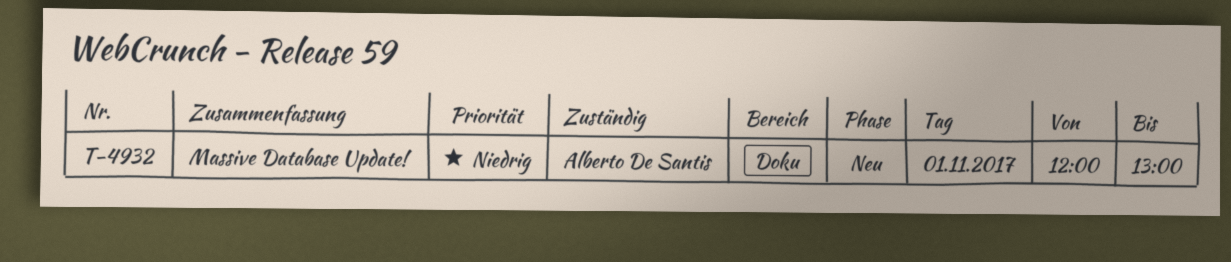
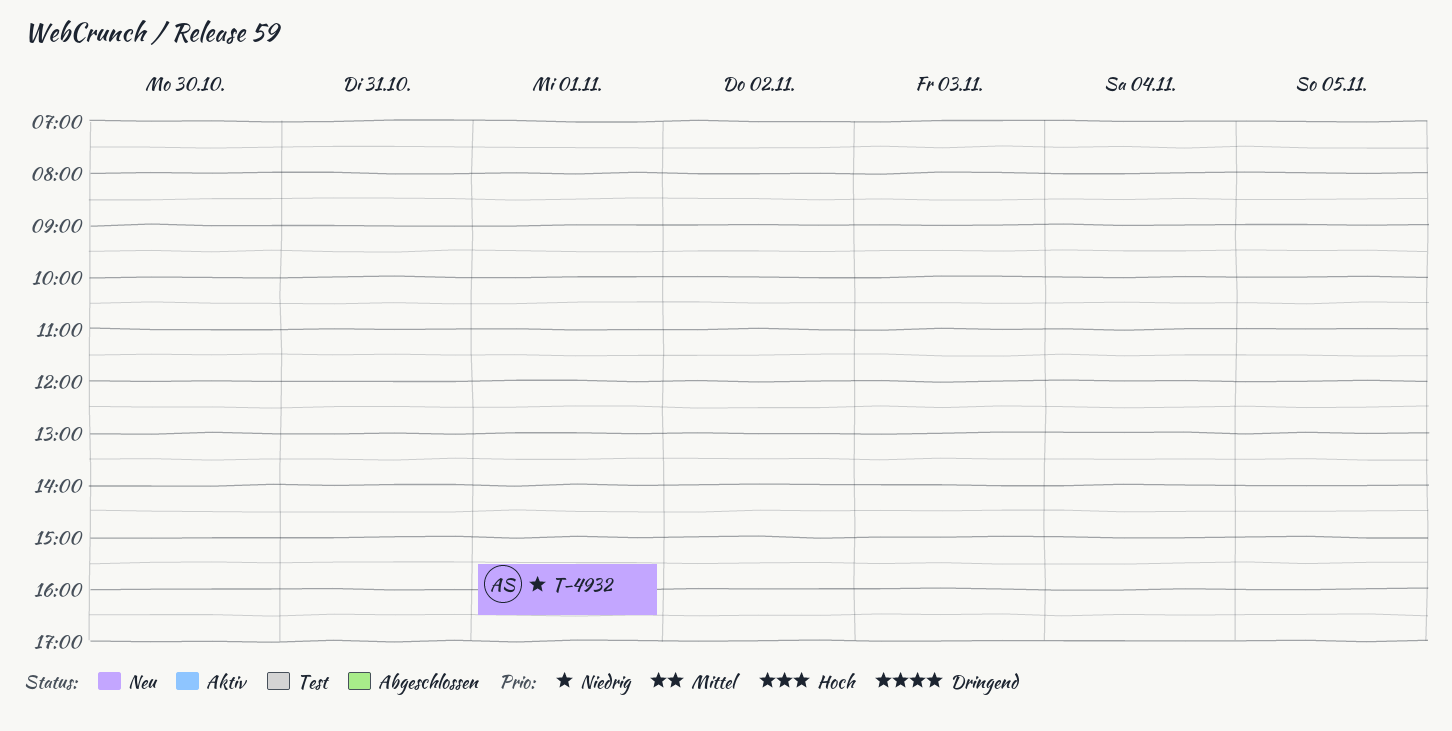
T-4932, begins: 12:00 -> 15:30
T-4932, ends: 13:00 -> 16:30

